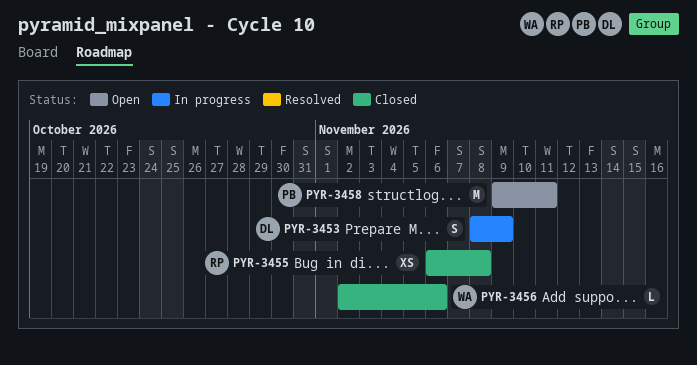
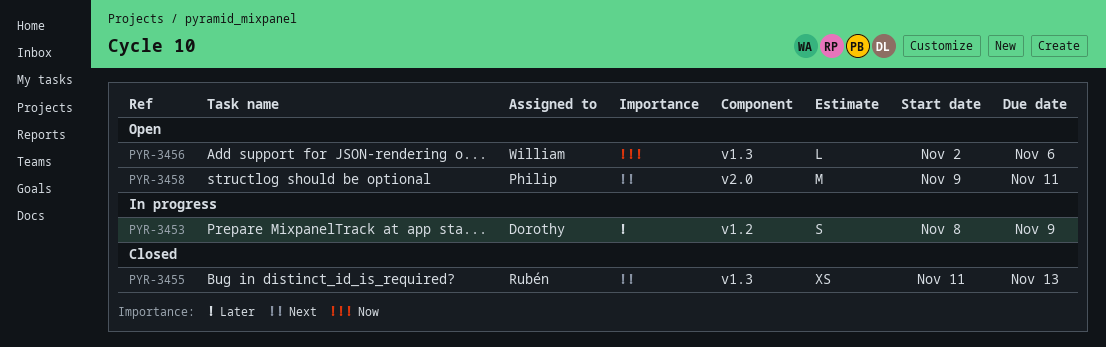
PYR-3455, start: Nov 6 -> Nov 11
PYR-3455, due: Nov 8 -> Nov 13
PYR-3456, status: Closed -> Open

